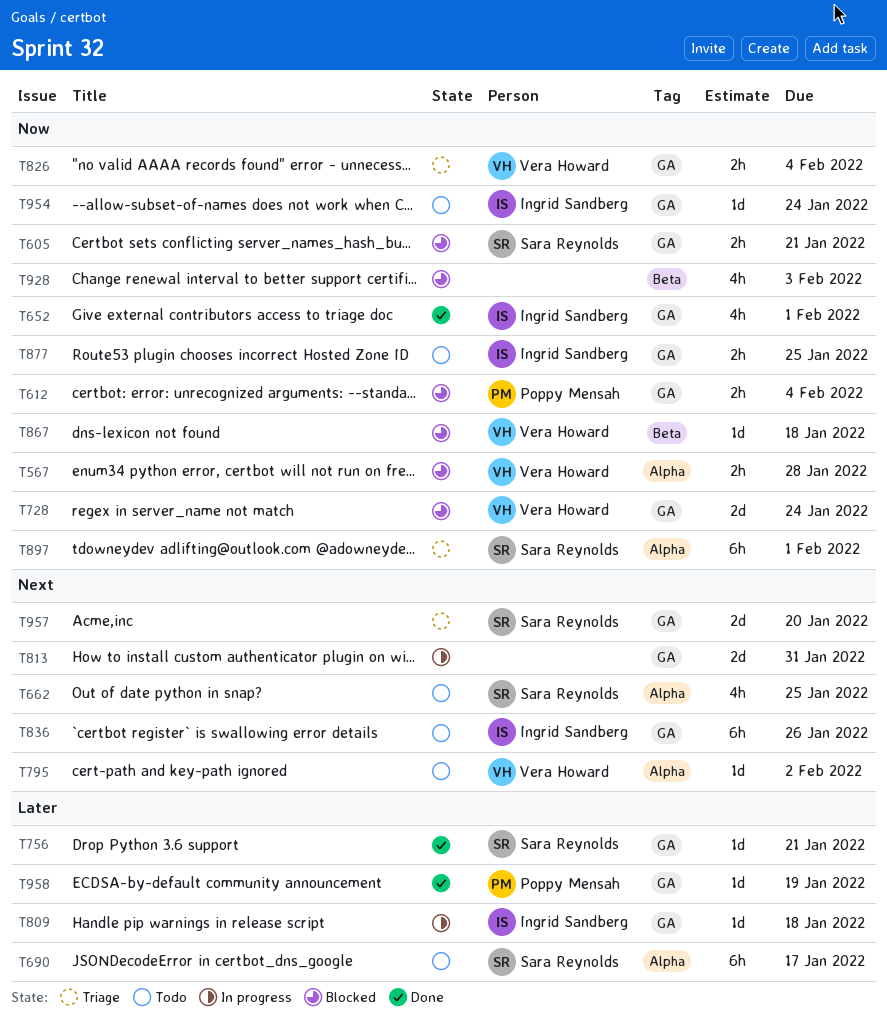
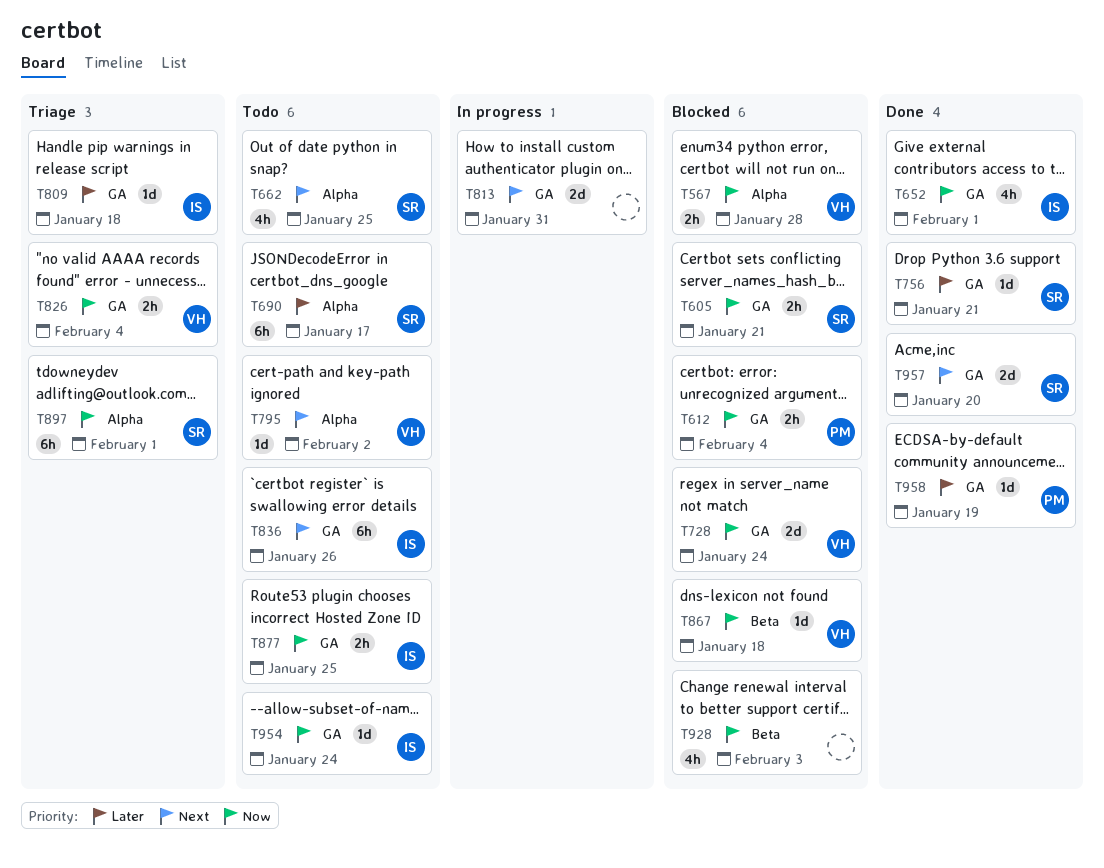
T809, status: In progress -> Triage
T957, status: Triage -> Done

